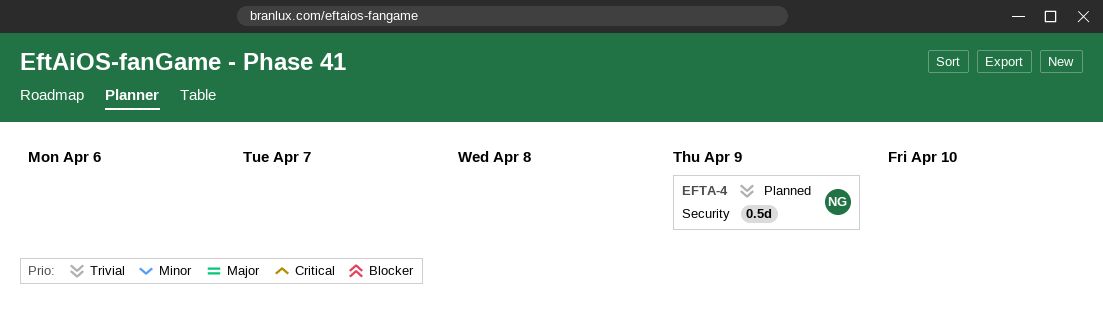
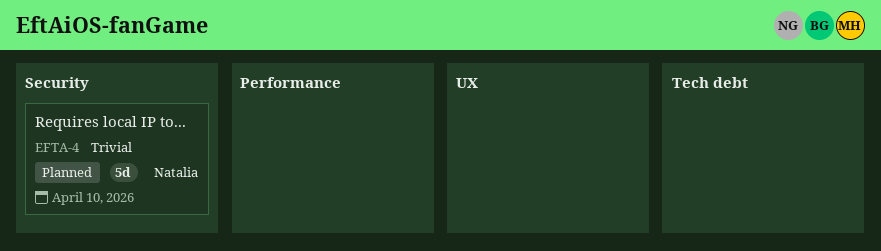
EFTA-4, estimate: 0.5d -> 5d
EFTA-4, due: Apr 9 -> Apr 10

